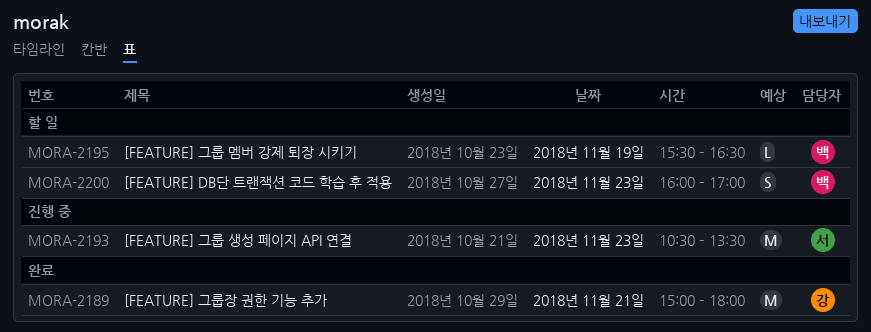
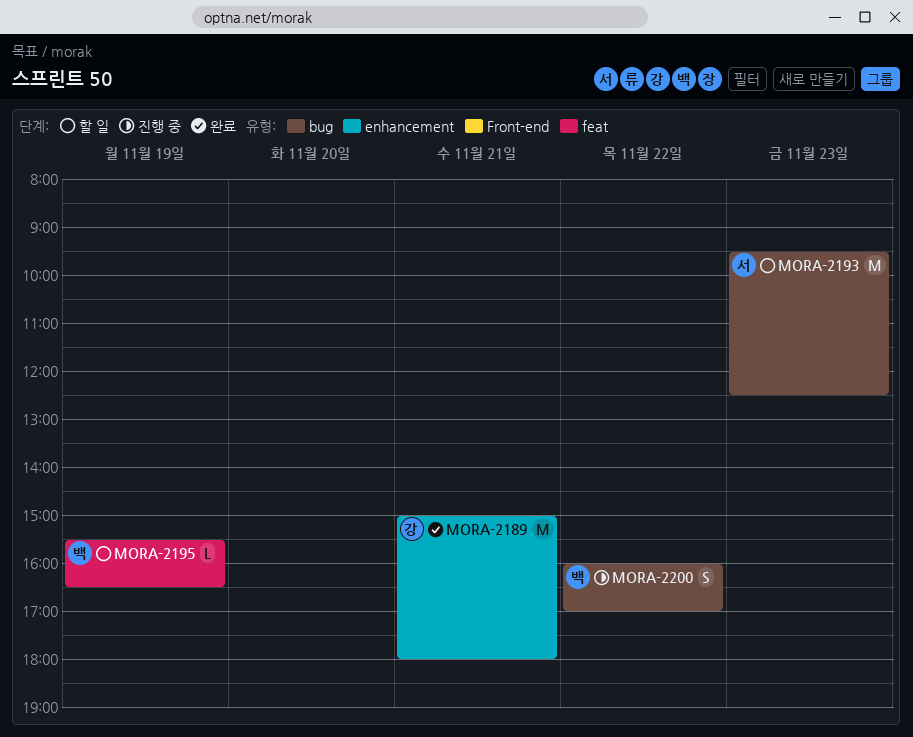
MORA-2193, status: 진행 중 -> 할 일
MORA-2193, begins: 10:30 -> 09:30
MORA-2193, ends: 13:30 -> 12:30
MORA-2200, status: 할 일 -> 진행 중
MORA-2200, day: Nov 23 -> Nov 22

